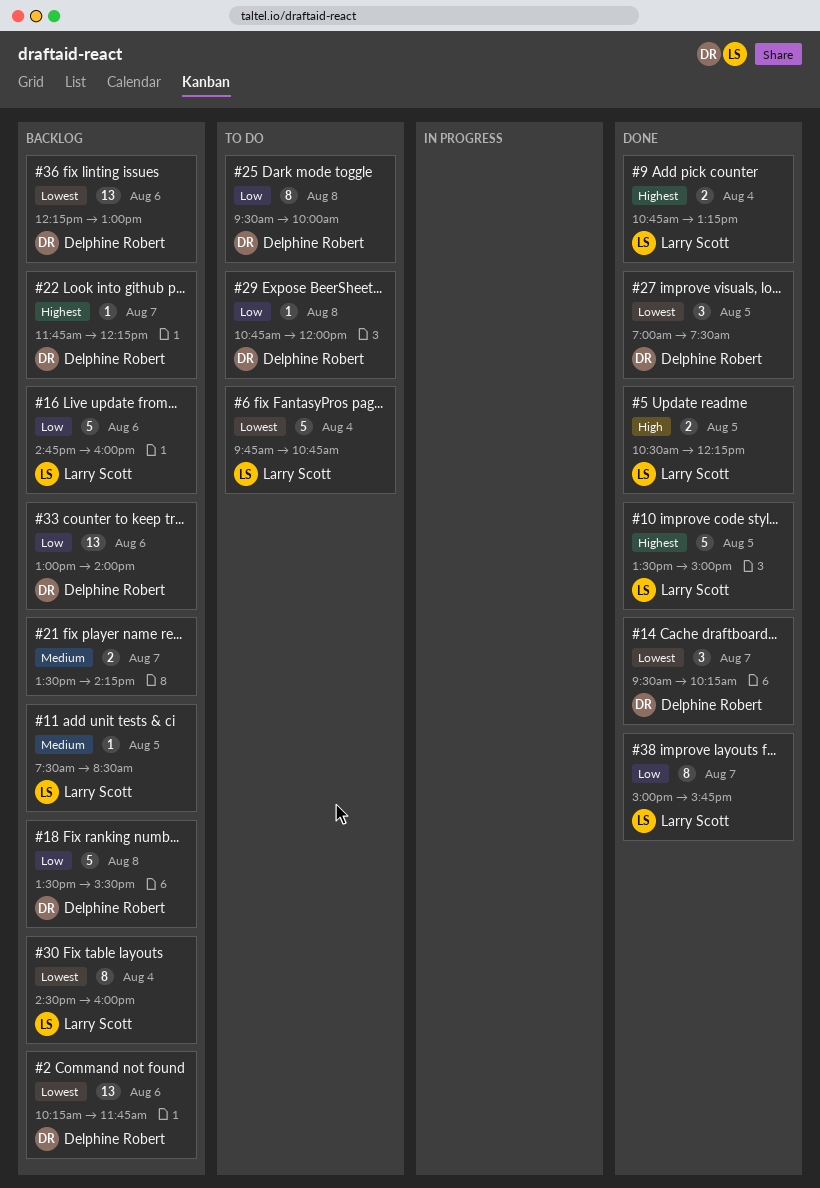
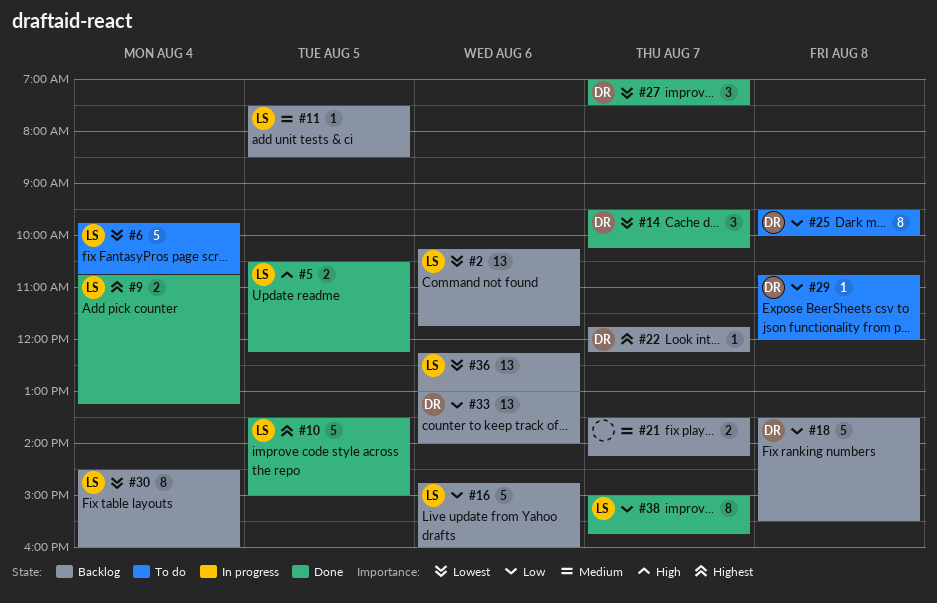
#2, owner: Delphine Robert -> Larry Scott
#27, day: Aug 5 -> Aug 7
#36, owner: Delphine Robert -> Larry Scott

